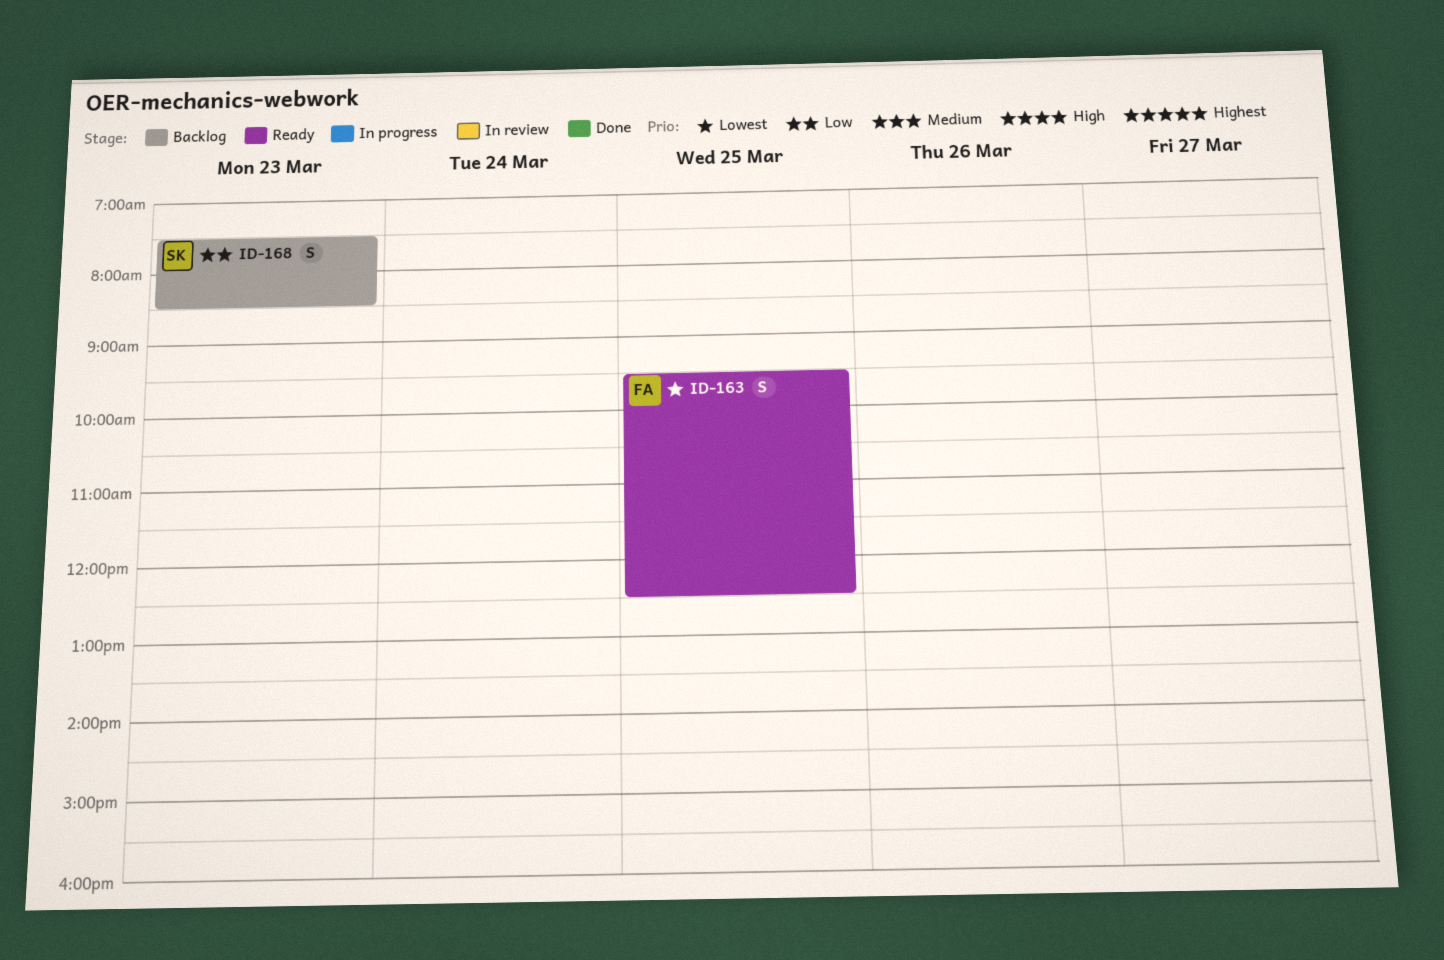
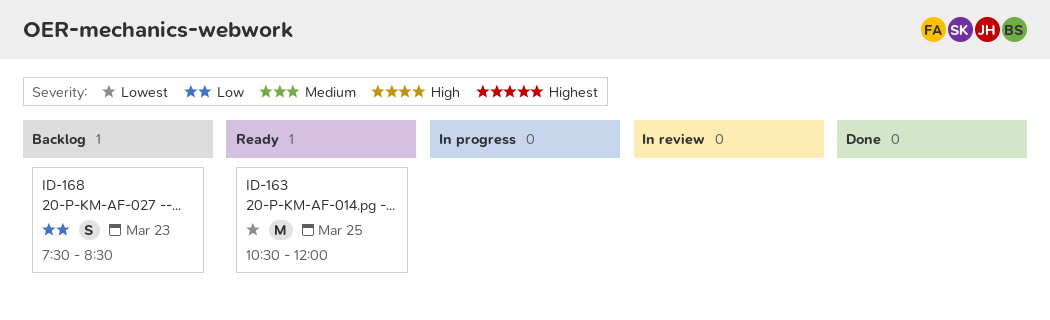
ID-163, estimate: S -> M
ID-163, begins: 09:30 -> 10:30
ID-163, ends: 12:30 -> 12:00

